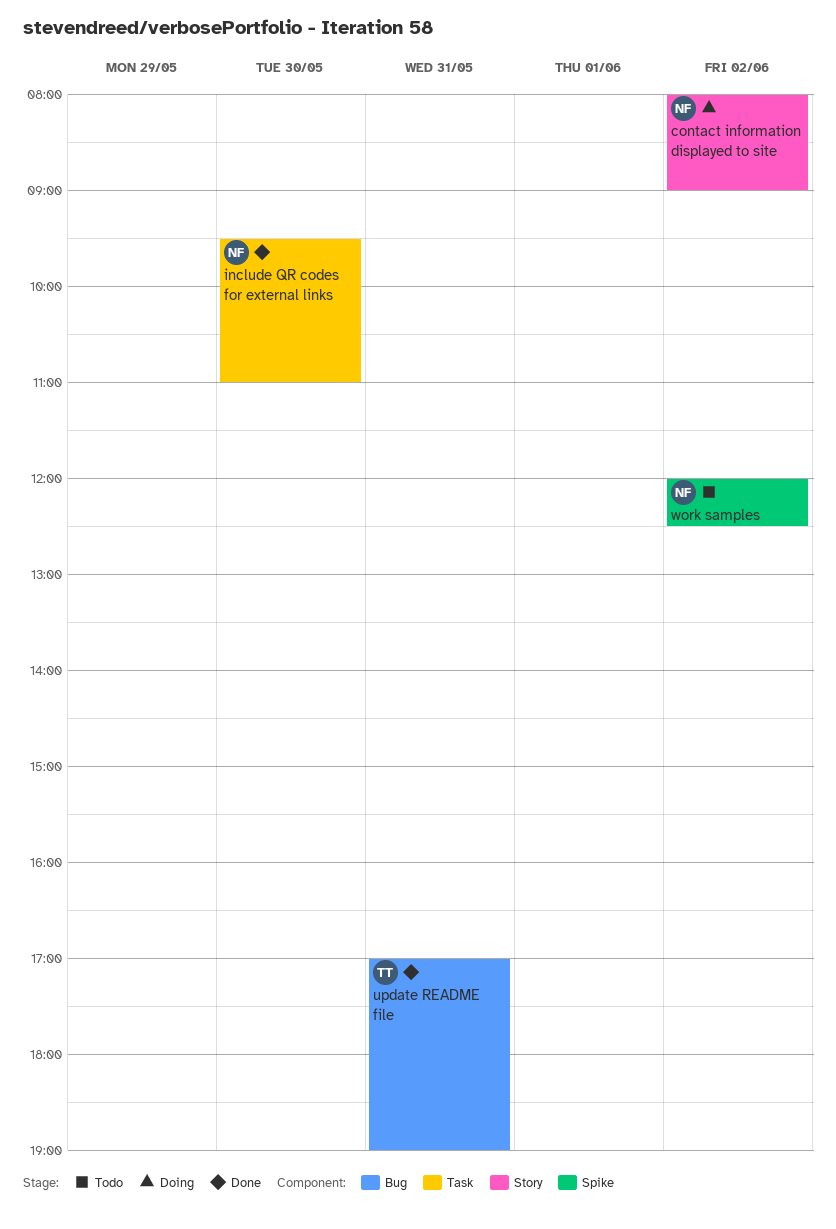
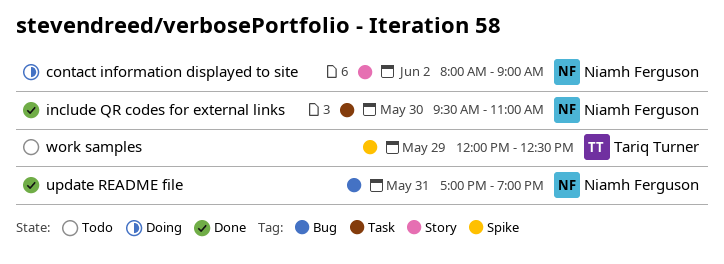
update README file, owner: Tariq Turner -> Niamh Ferguson
work samples, owner: Niamh Ferguson -> Tariq Turner
work samples, day: Jun 2 -> May 29

